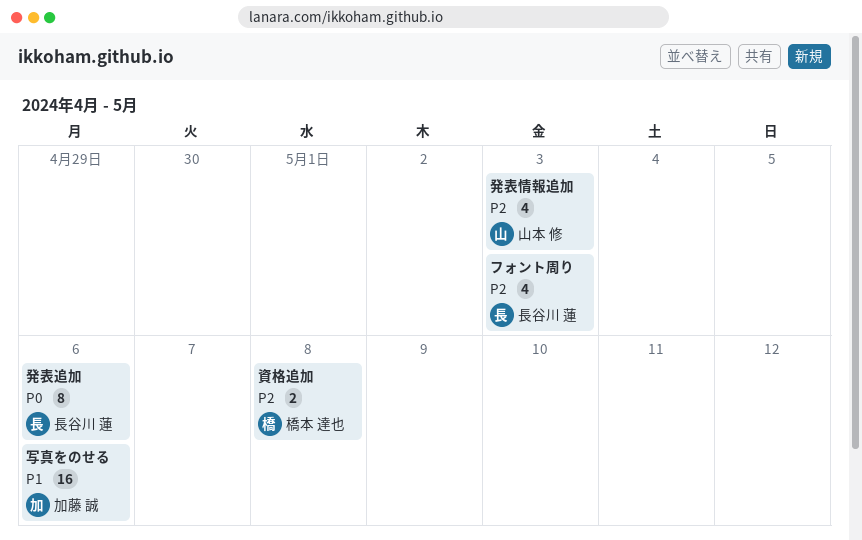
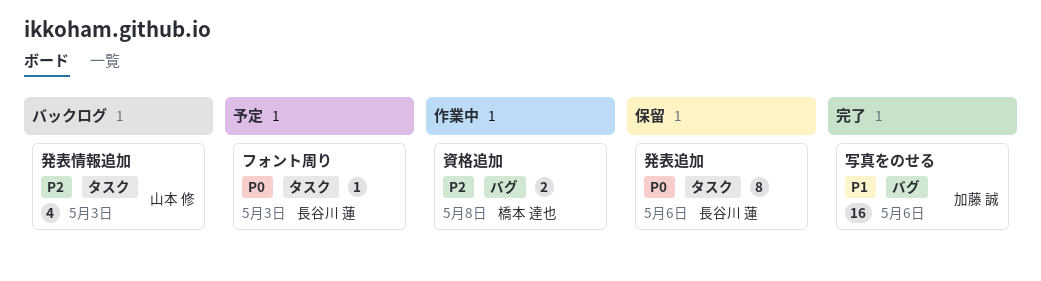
フォント周り, priority: P2 -> P0
フォント周り, estimate: 4 -> 1

